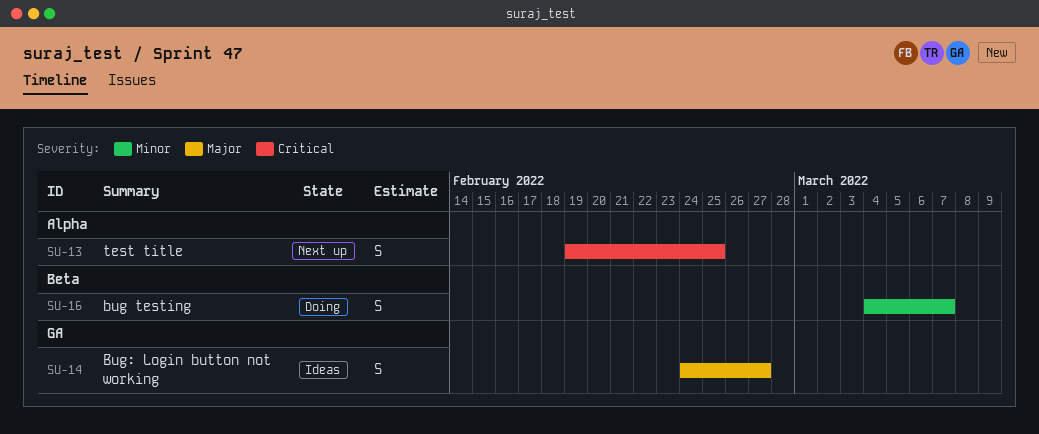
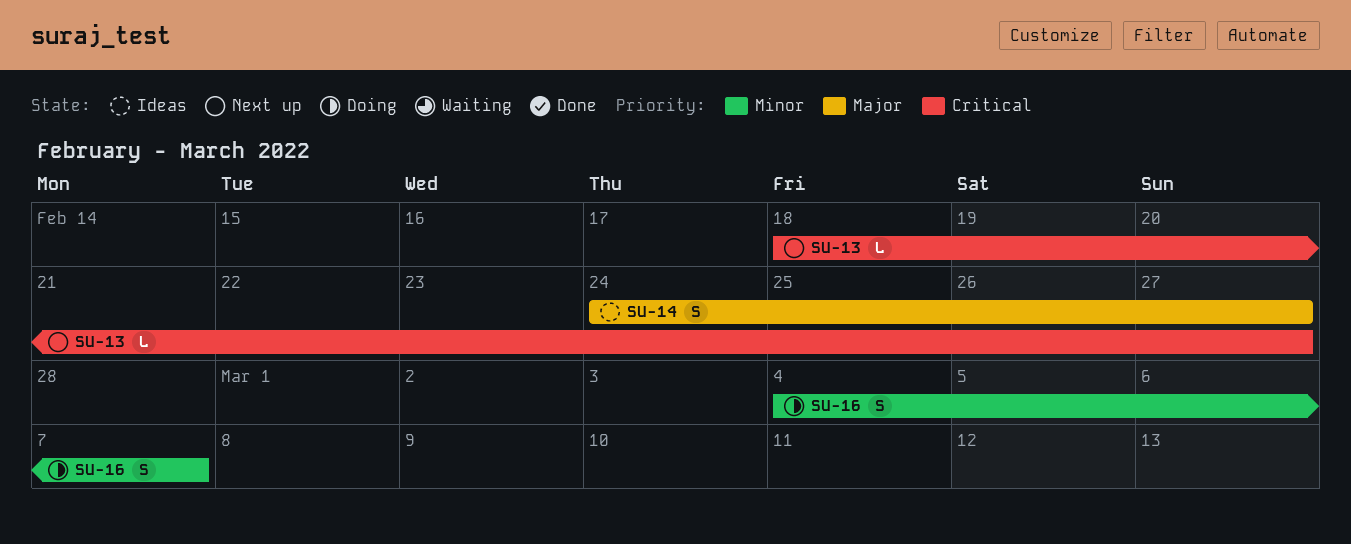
SU-13, estimate: S -> L
SU-13, start: Feb 19 -> Feb 18
SU-13, due: Feb 25 -> Feb 27

